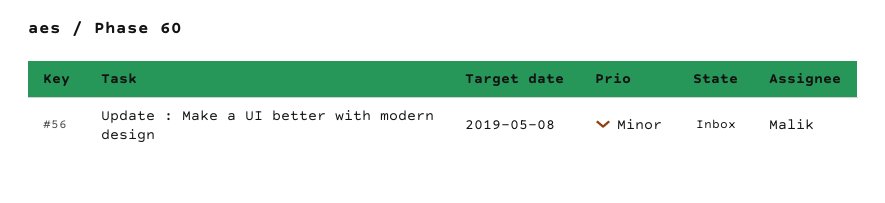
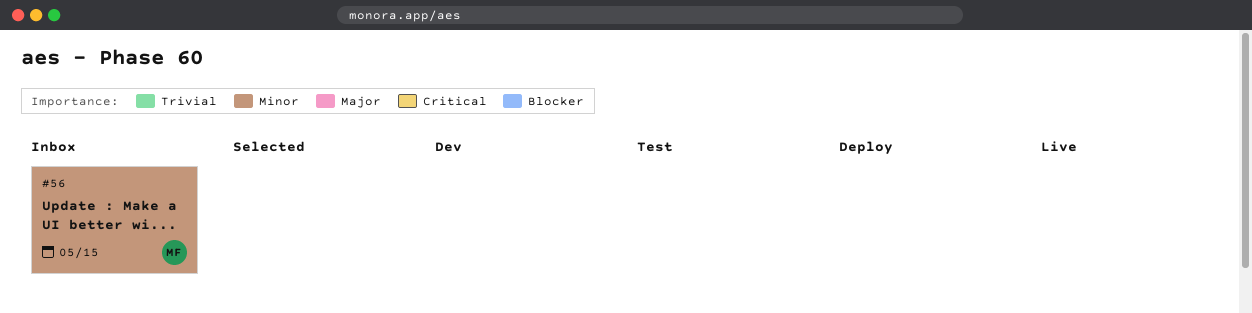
#56, due: May 8 -> May 15

